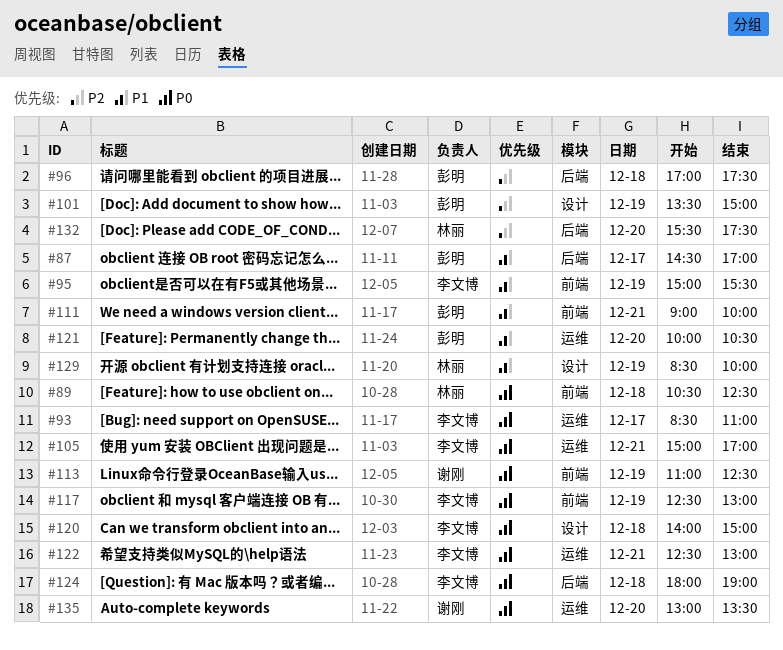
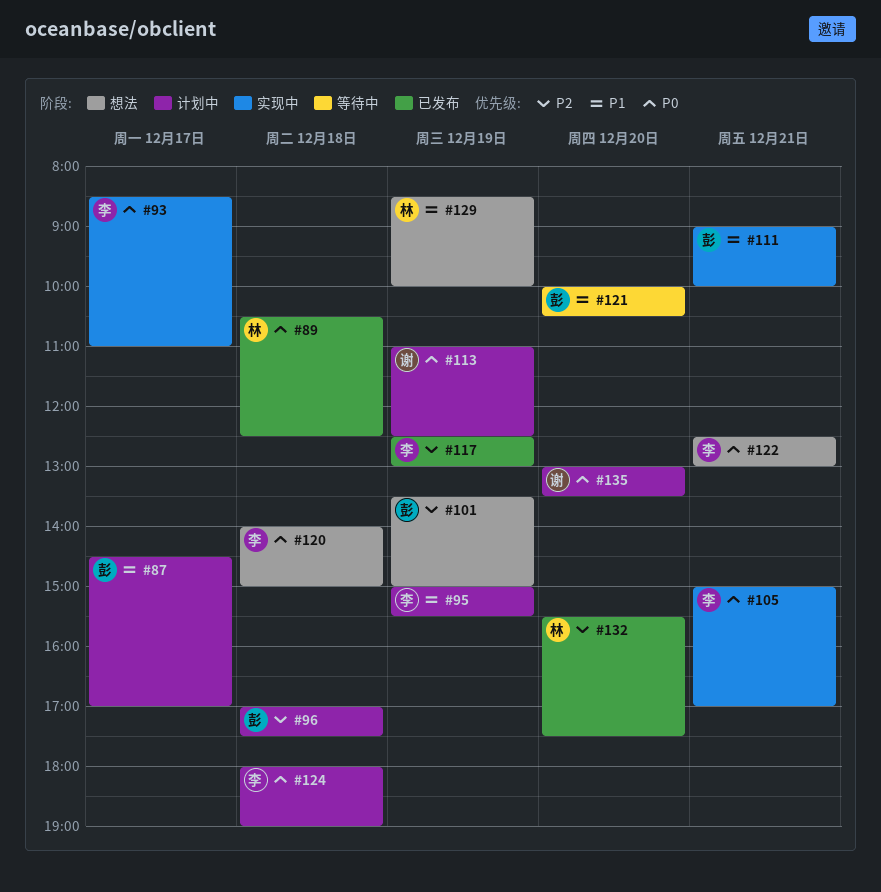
#117, priority: P0 -> P2

